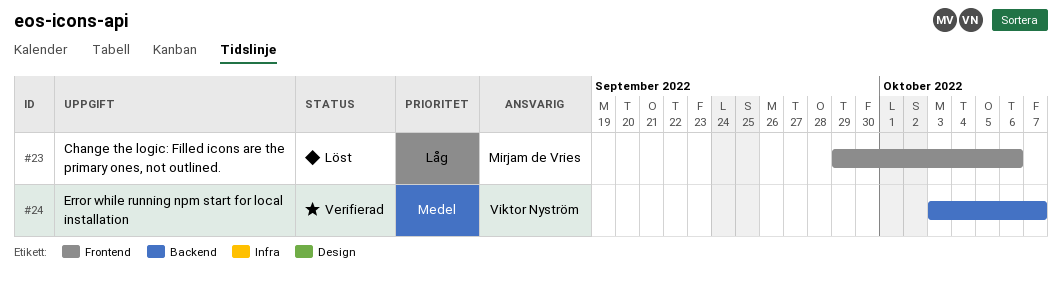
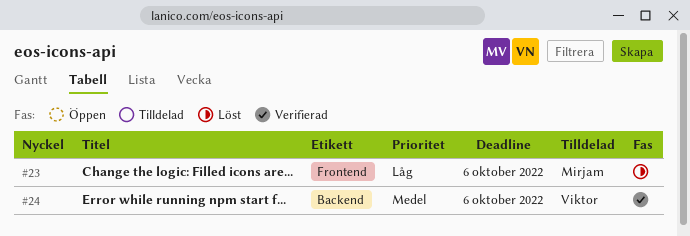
#24, due: Oct 7 -> Oct 6

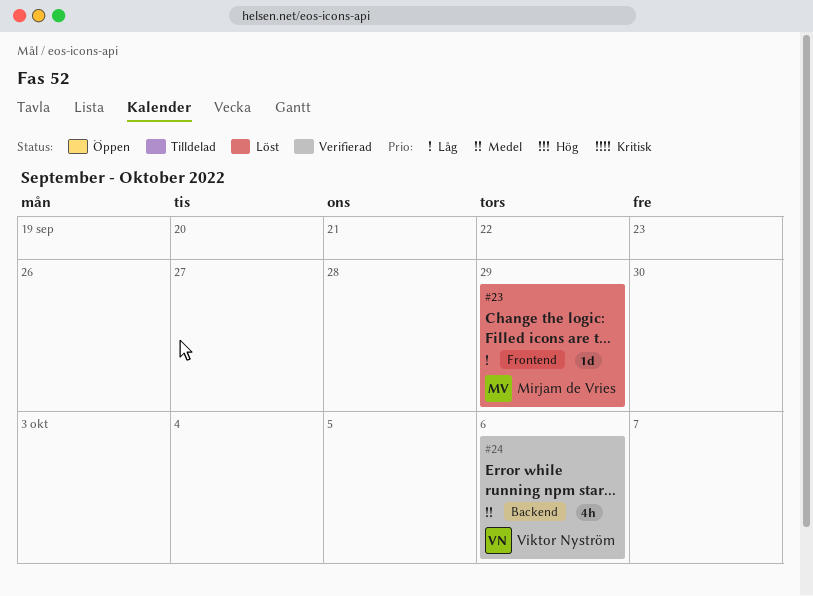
#23, due: Oct 6 -> Sep 29

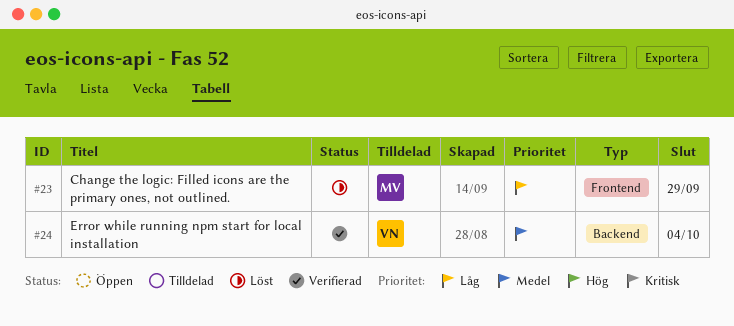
#24, due: Oct 6 -> Oct 4

